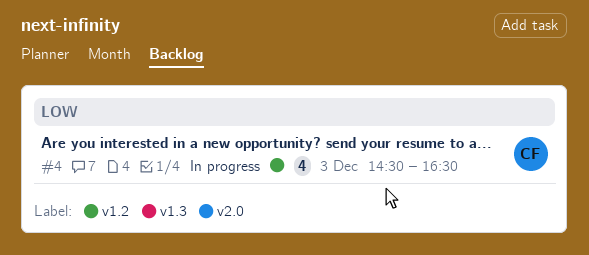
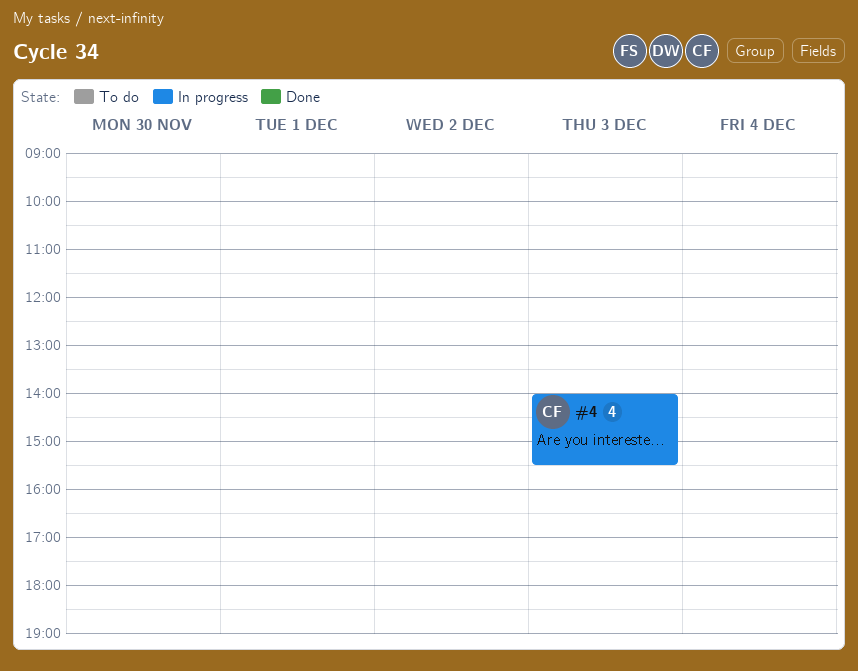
#4, begins: 14:30 -> 14:00
#4, ends: 16:30 -> 15:30

